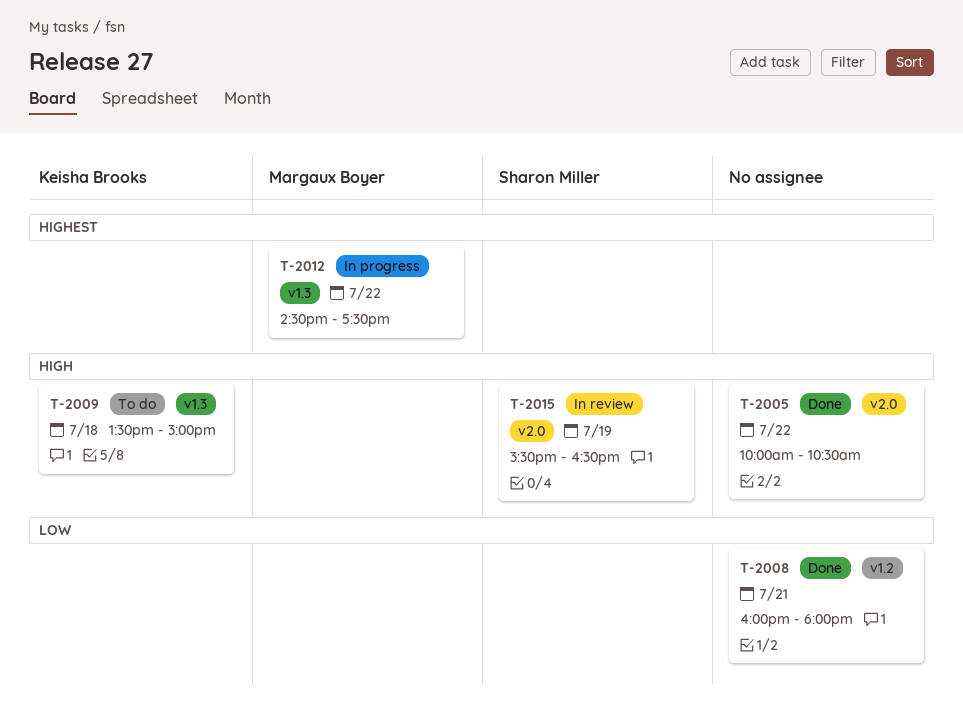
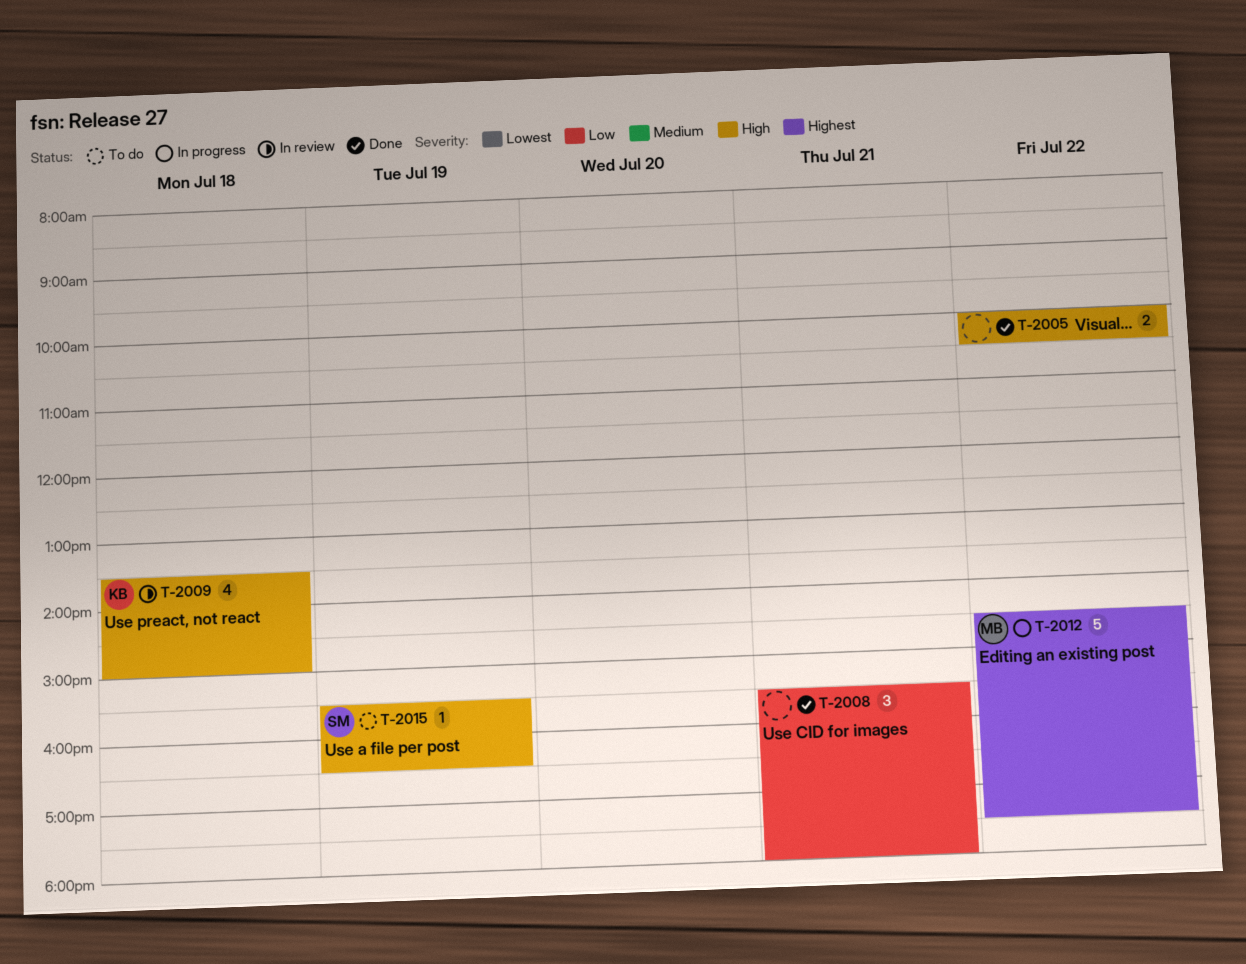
T-2008, begins: 16:00 -> 15:30
T-2009, status: To do -> In review
T-2015, status: In review -> To do

